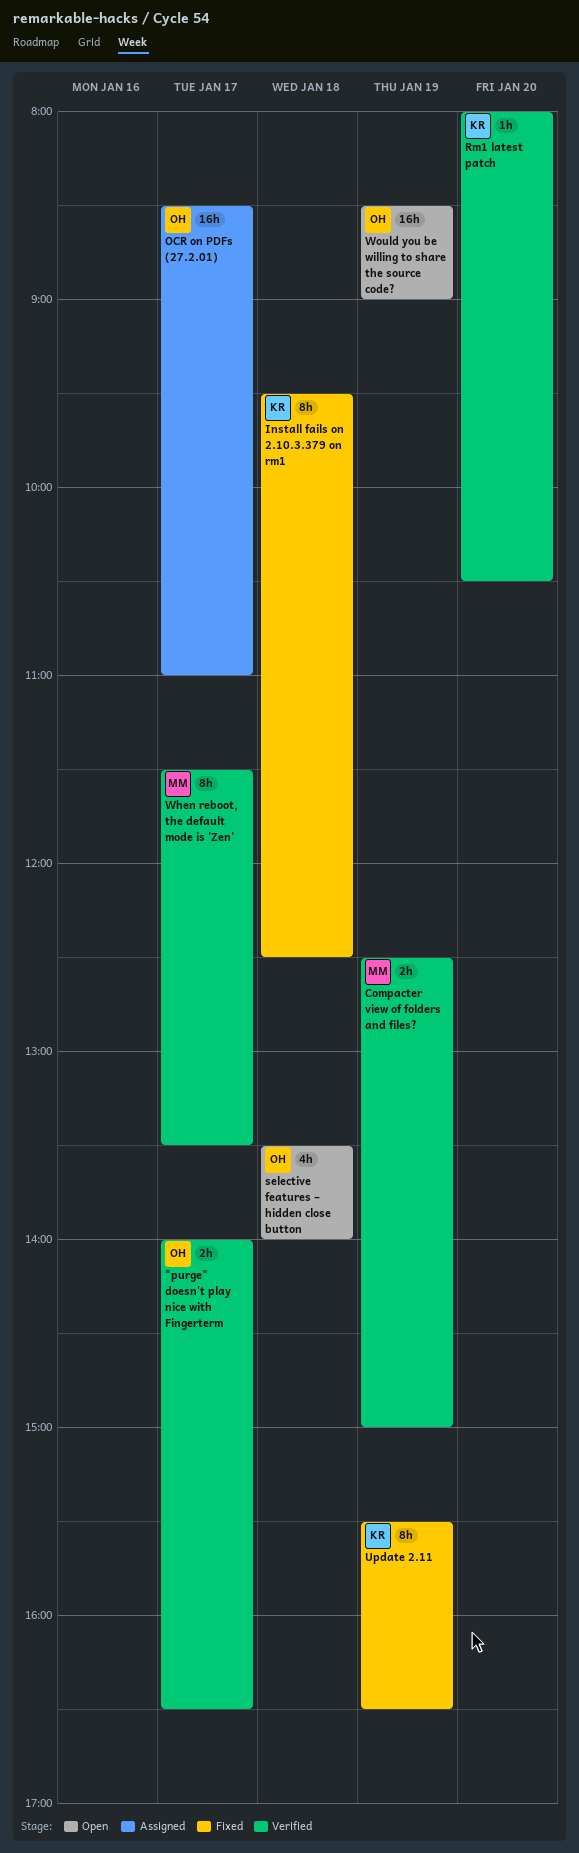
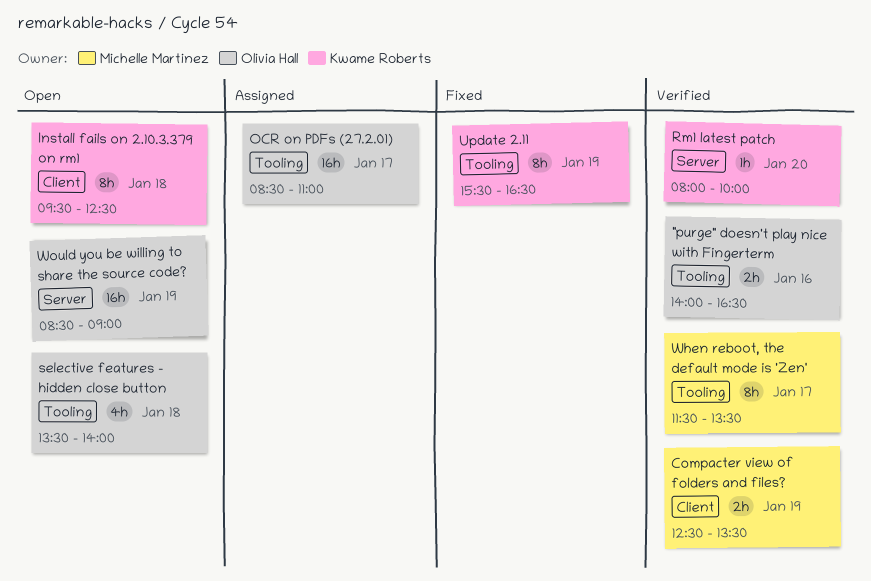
"purge" doesn't play nice with Fingerterm, day: Jan 17 -> Jan 16
Compacter view of folders and files?, ends: 15:00 -> 13:30
Install fails on 2.10.3.379 on rm1, status: Fixed -> Open
Rm1 latest patch, ends: 10:30 -> 10:00

